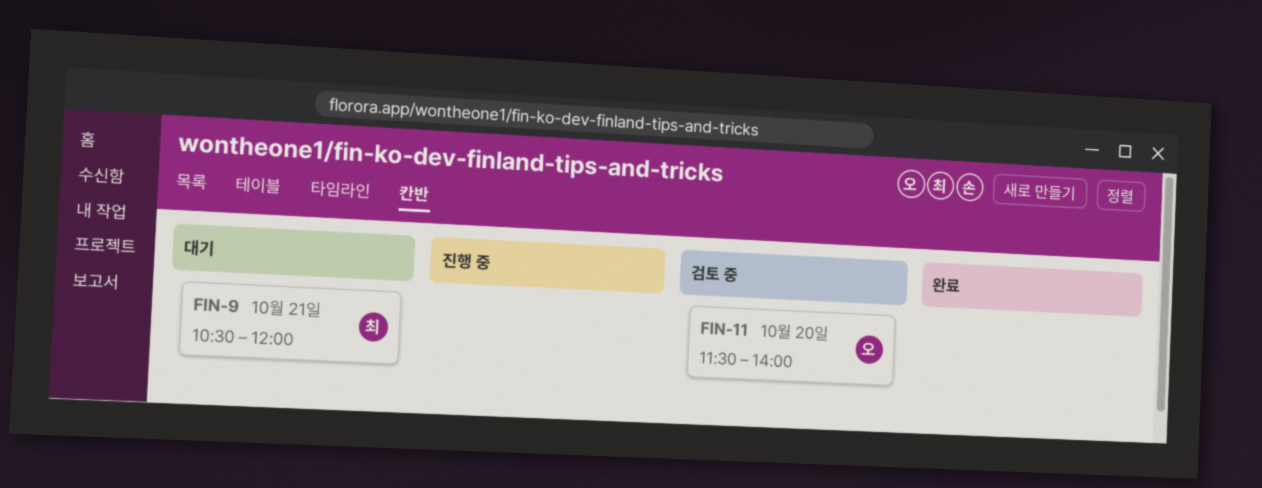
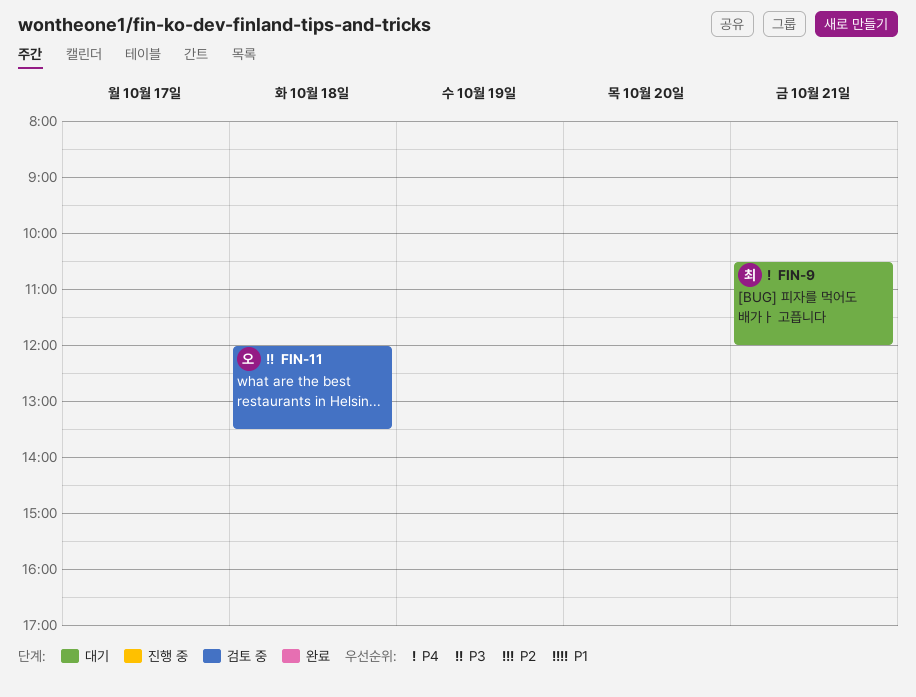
FIN-11, day: Oct 20 -> Oct 18
FIN-11, begins: 11:30 -> 12:00
FIN-11, ends: 14:00 -> 13:30

